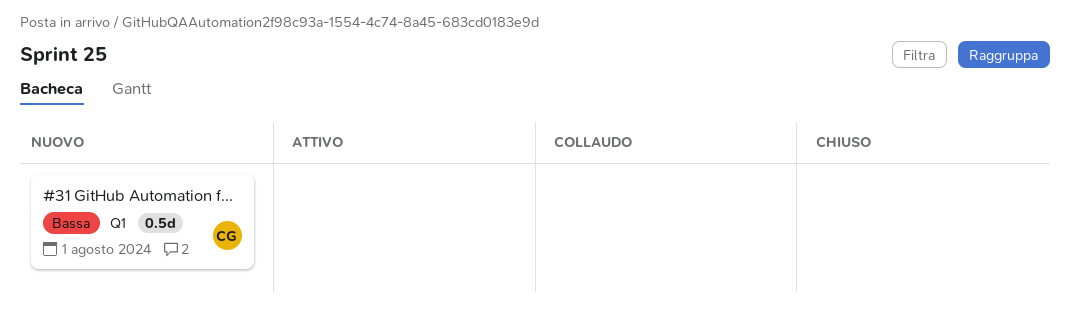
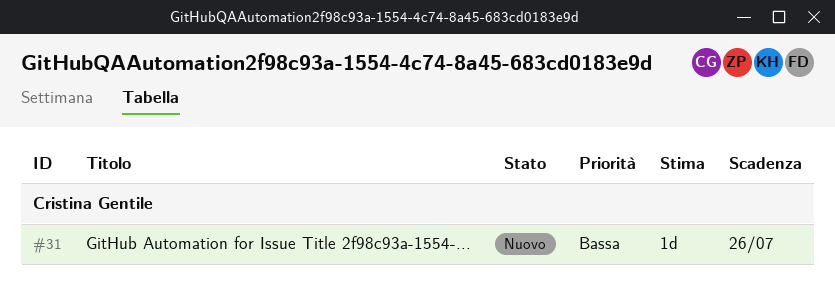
#31, estimate: 0.5d -> 1d
#31, due: Aug 1 -> Jul 26

